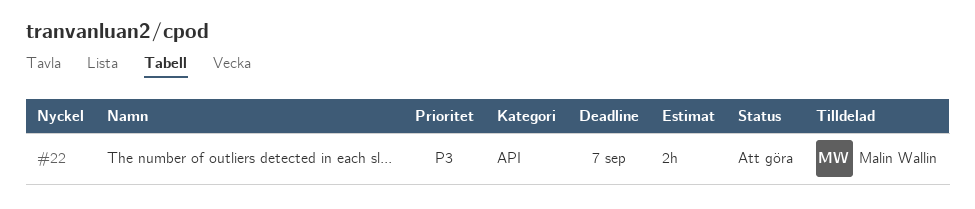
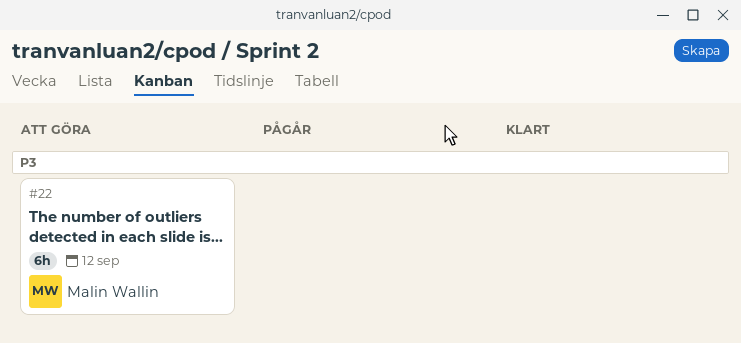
#22, estimate: 2h -> 6h
#22, due: Sep 7 -> Sep 12

